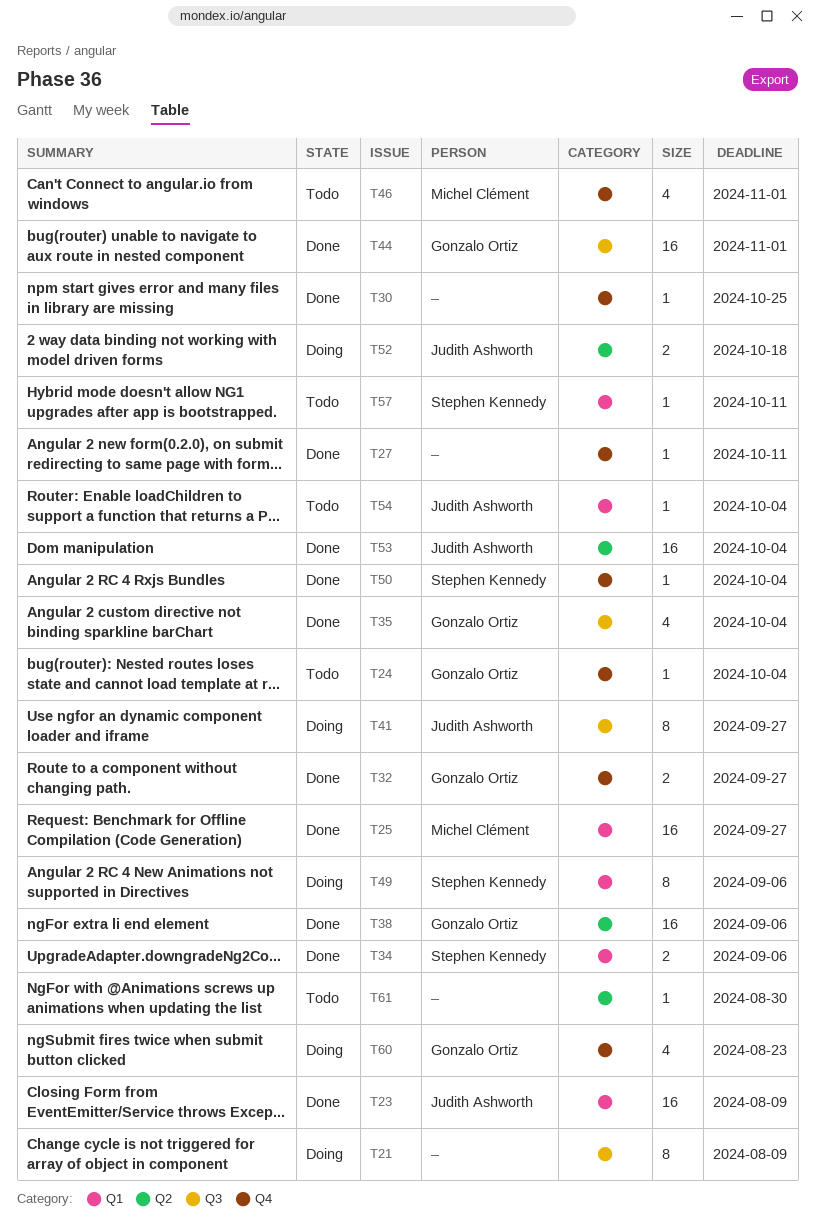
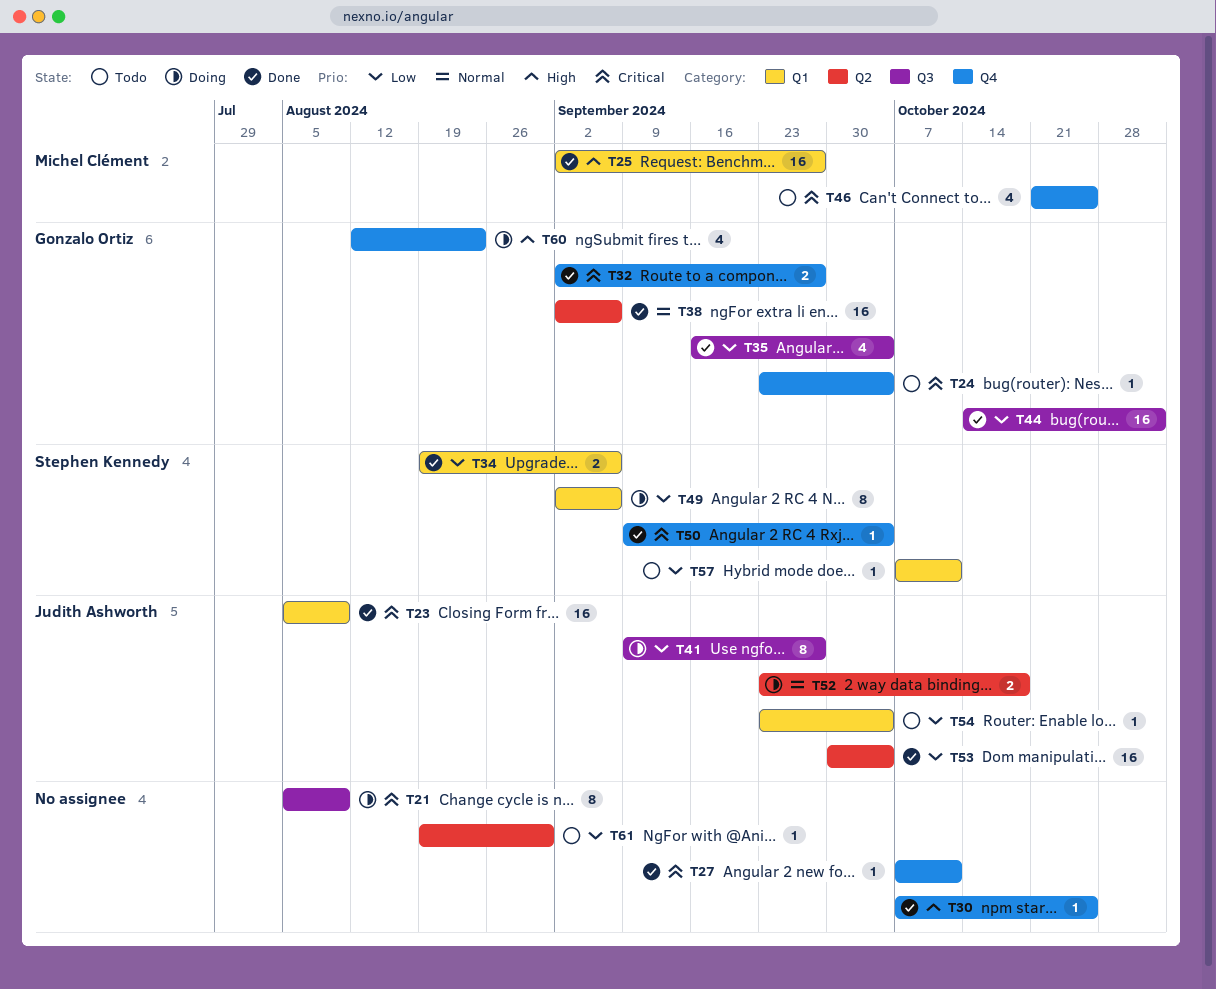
T46, due: Nov 1 -> Oct 25

